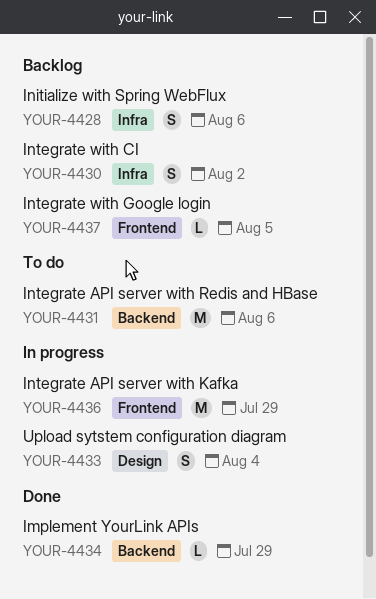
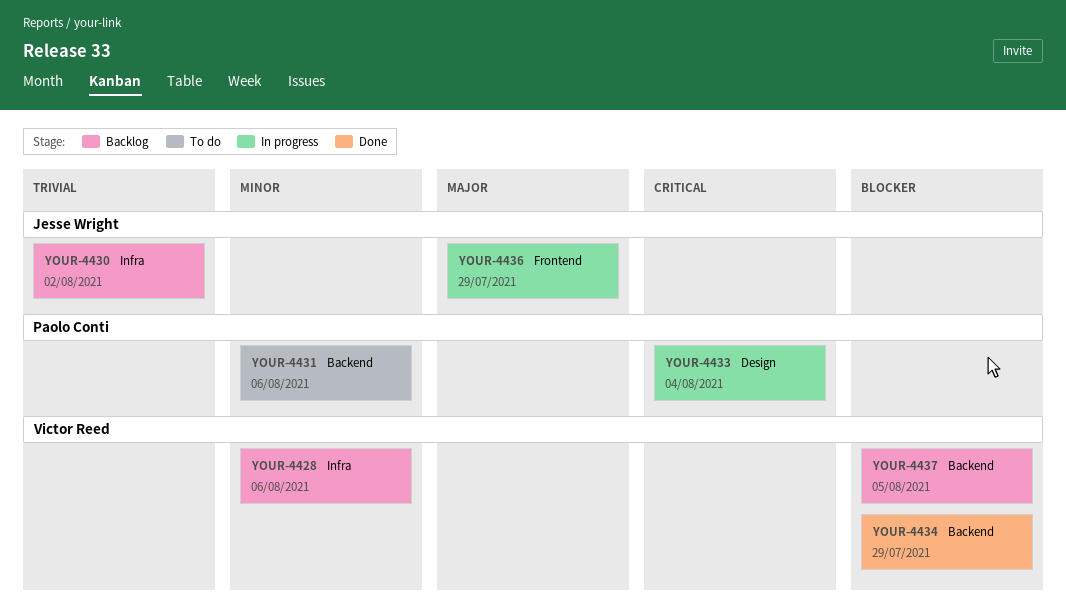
YOUR-4437, label: Frontend -> Backend

